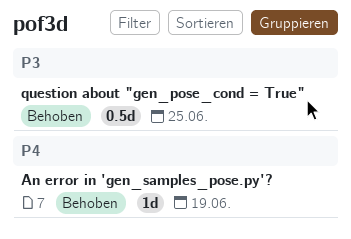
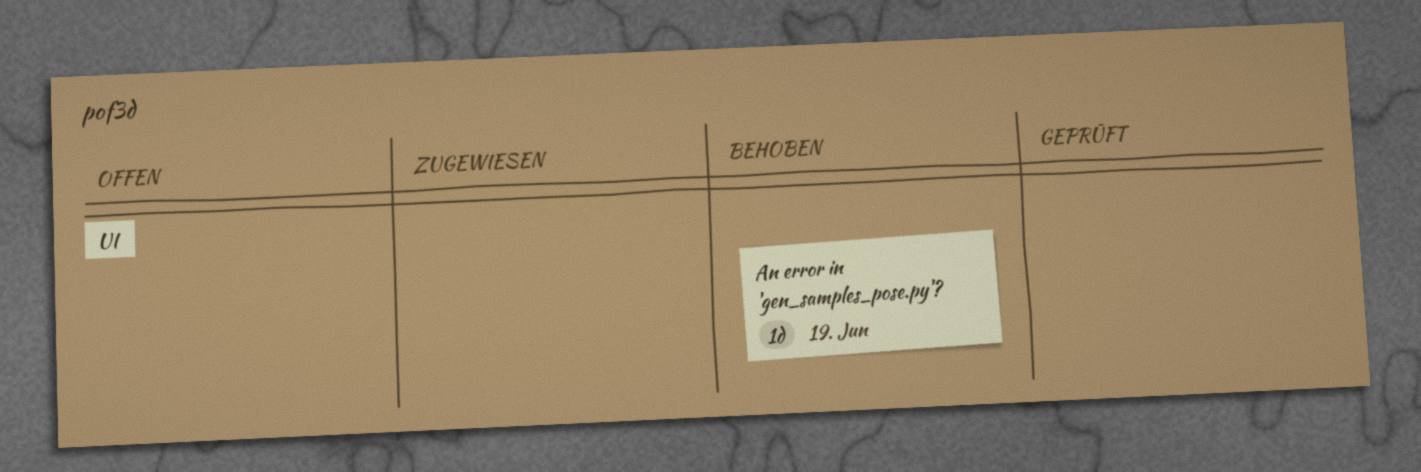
question about "gen_pose_cond = True": present -> none

